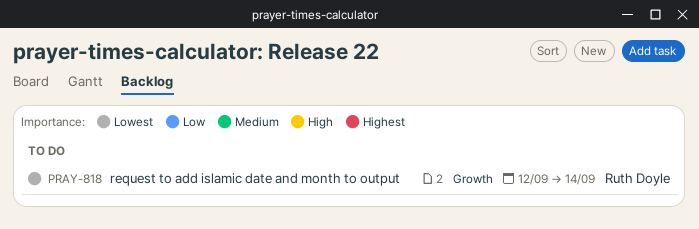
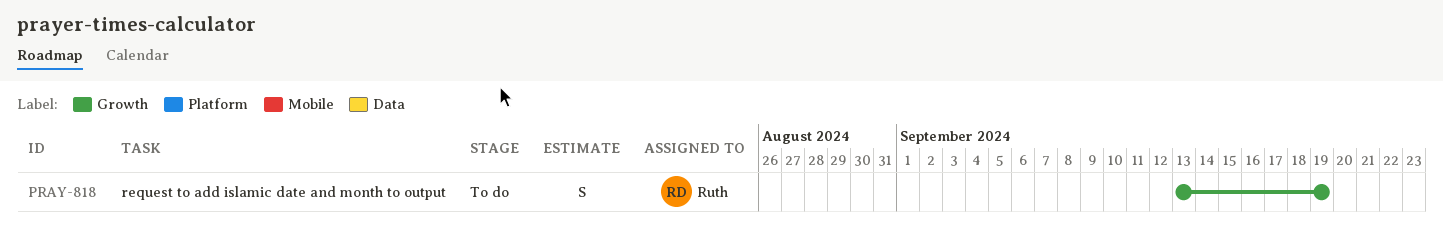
PRAY-818, start: Sep 12 -> Sep 13
PRAY-818, due: Sep 14 -> Sep 19

